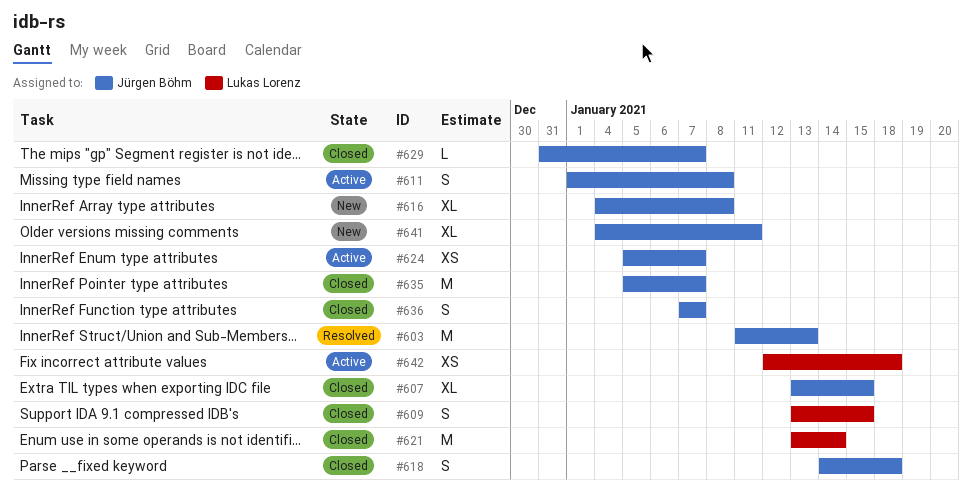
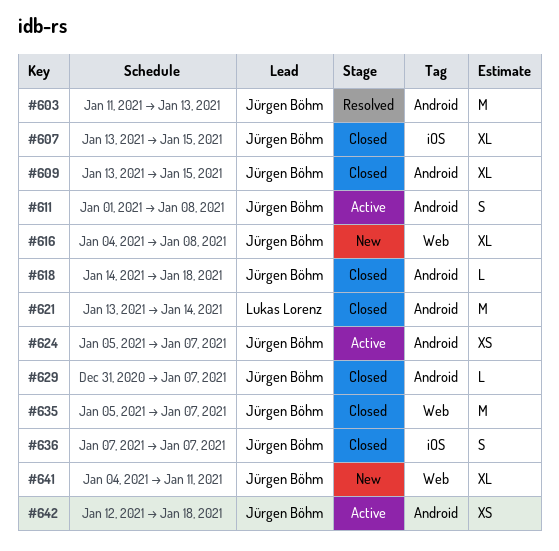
#609, owner: Lukas Lorenz -> Jürgen Böhm
#609, estimate: S -> XL
#618, estimate: S -> L
#642, owner: Lukas Lorenz -> Jürgen Böhm

